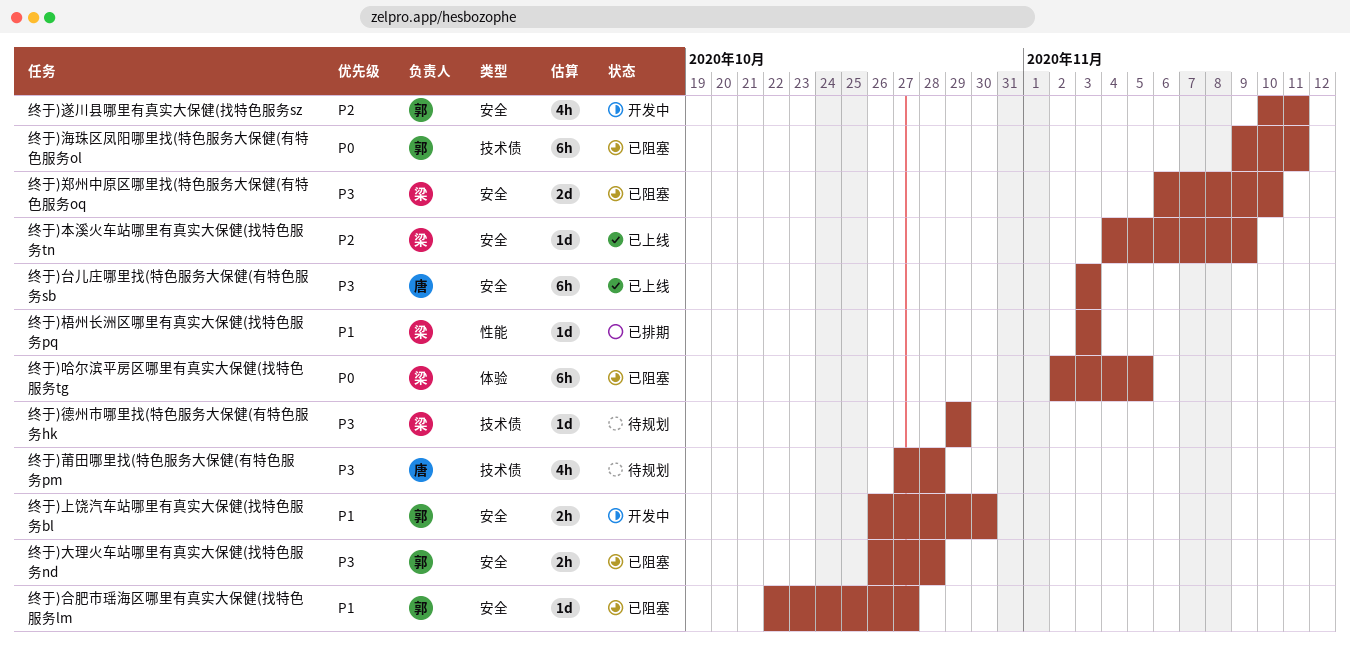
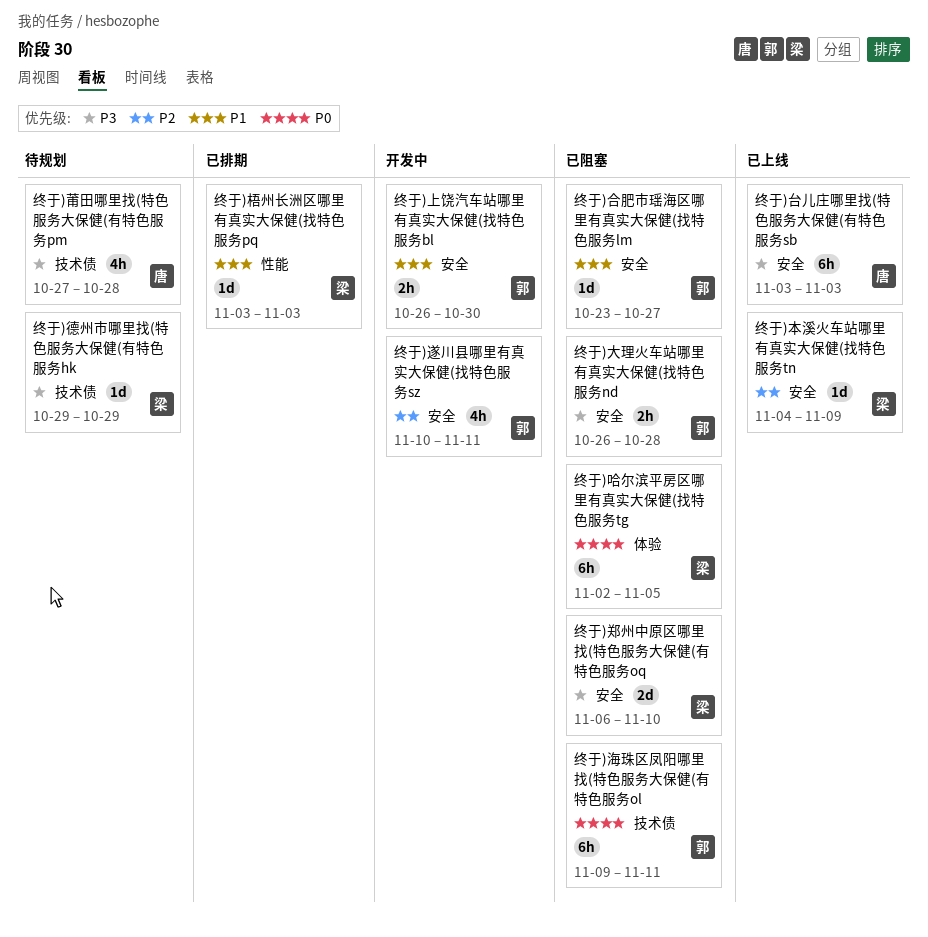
终于)合肥市瑶海区哪里有真实大保健(找特色服务lm, start: Oct 22 -> Oct 23

